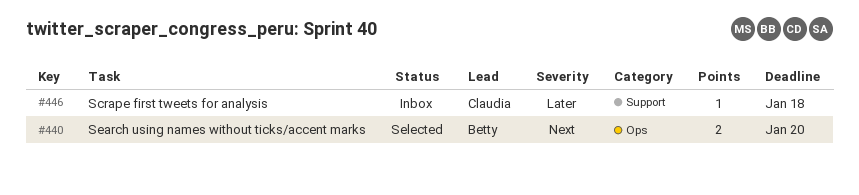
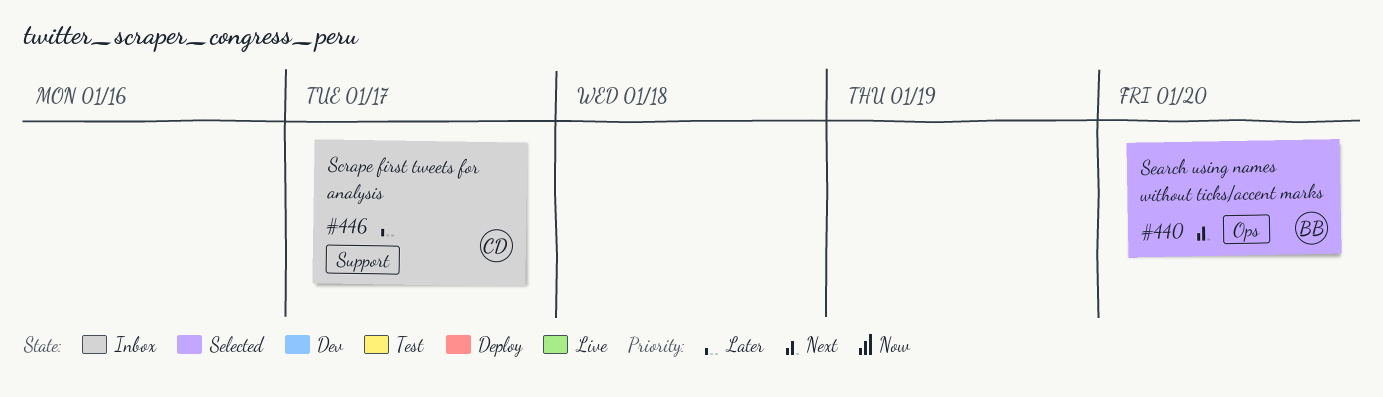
#446, due: Jan 18 -> Jan 17

